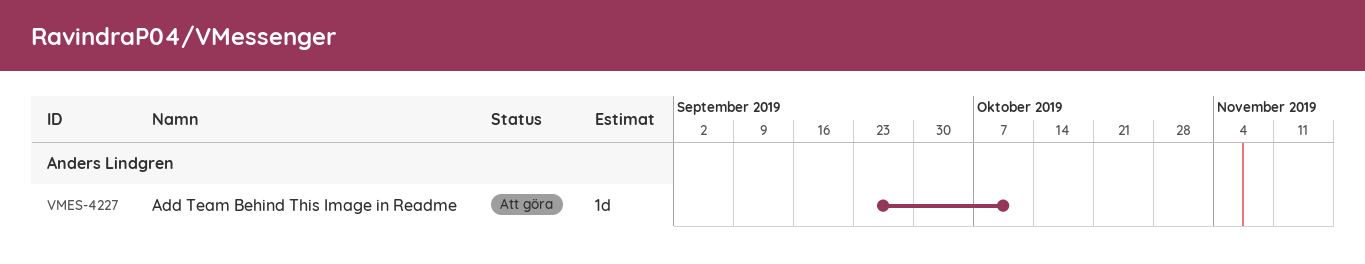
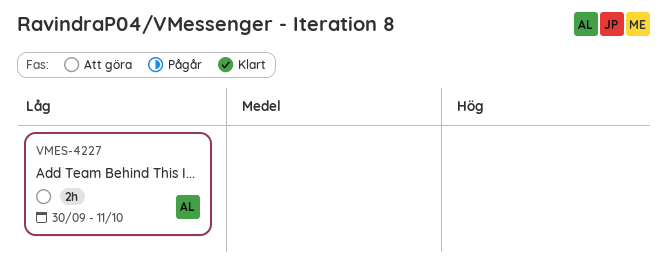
VMES-4227, estimate: 1d -> 2h
VMES-4227, start: Sep 23 -> Sep 30

